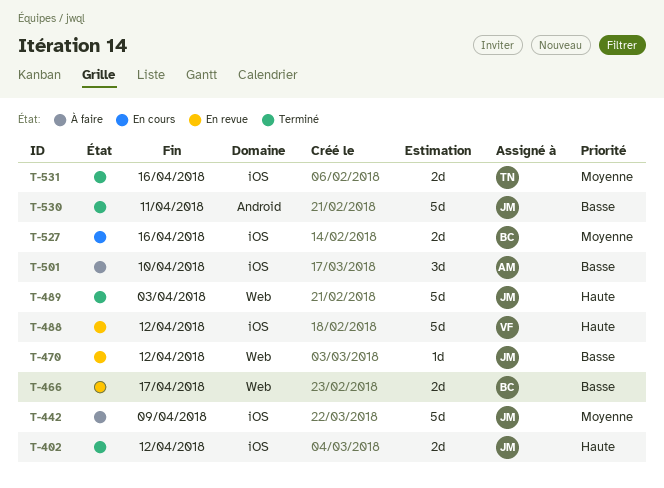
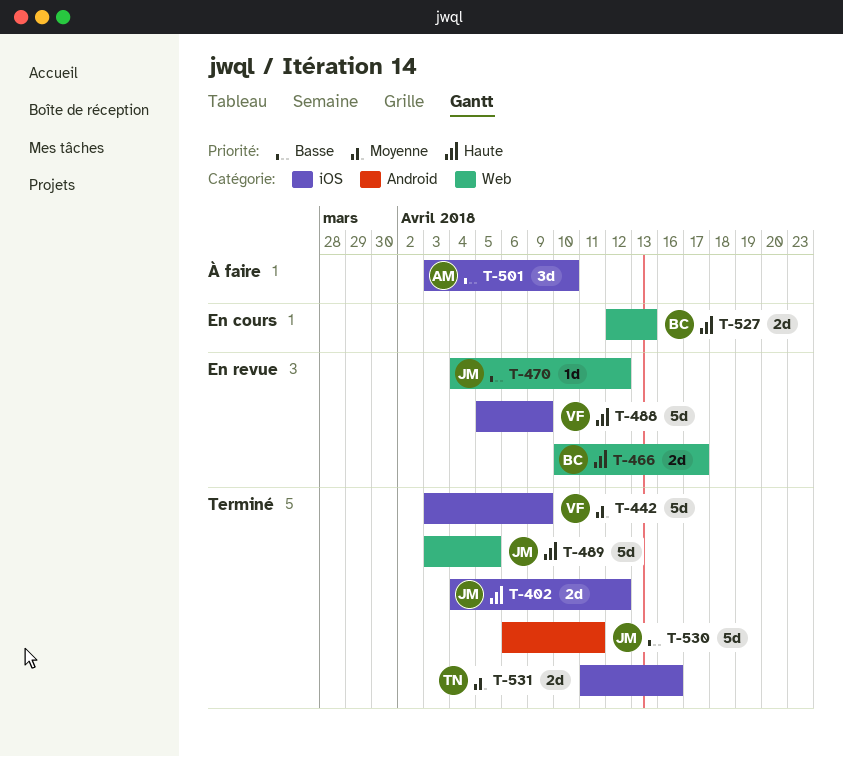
T-442, status: À faire -> Terminé
T-442, owner: JM -> VF
T-466, priority: Basse -> Haute
T-488, due: Apr 12 -> Apr 9
T-489, due: Apr 3 -> Apr 5
T-527, priority: Moyenne -> Haute
T-527, label: iOS -> Web
T-527, due: Apr 16 -> Apr 13

